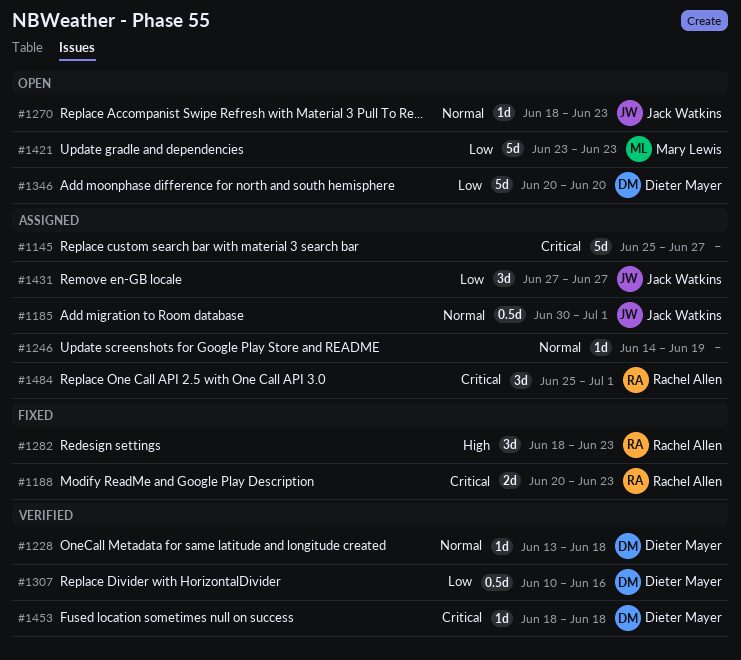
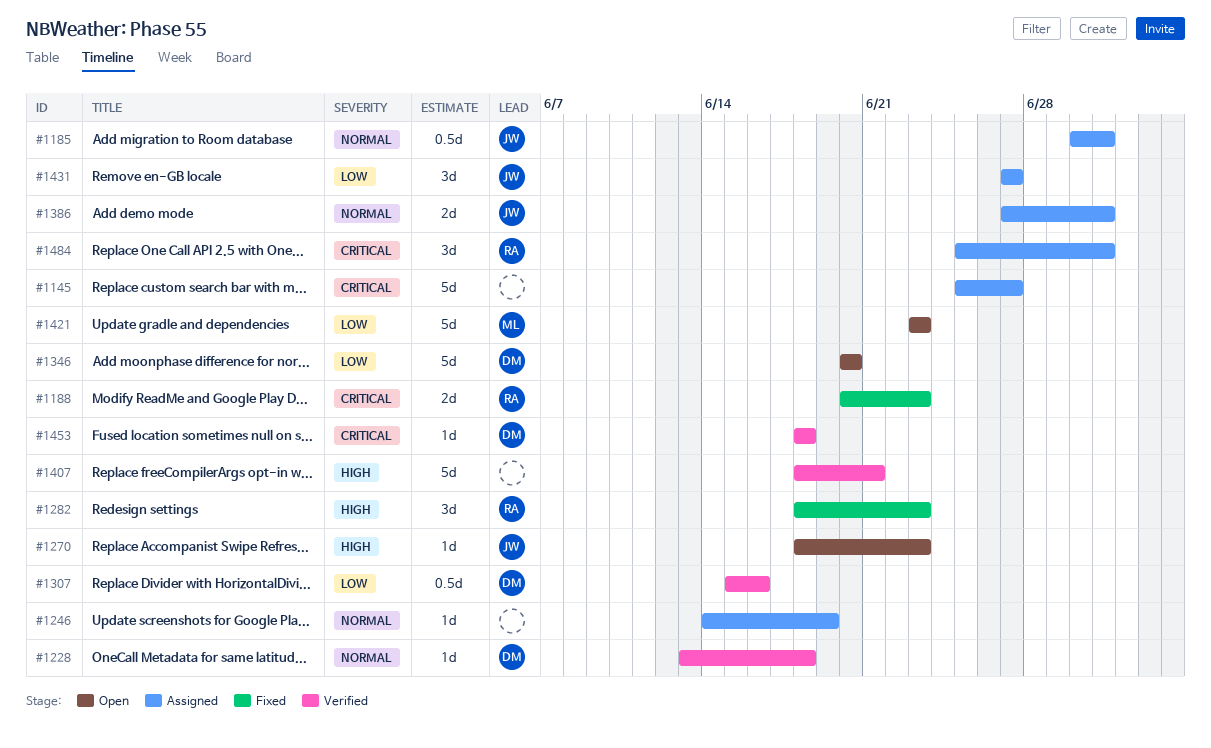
#1270, priority: Normal -> High
#1307, start: Jun 10 -> Jun 15
#1386: none -> present
#1407: none -> present

